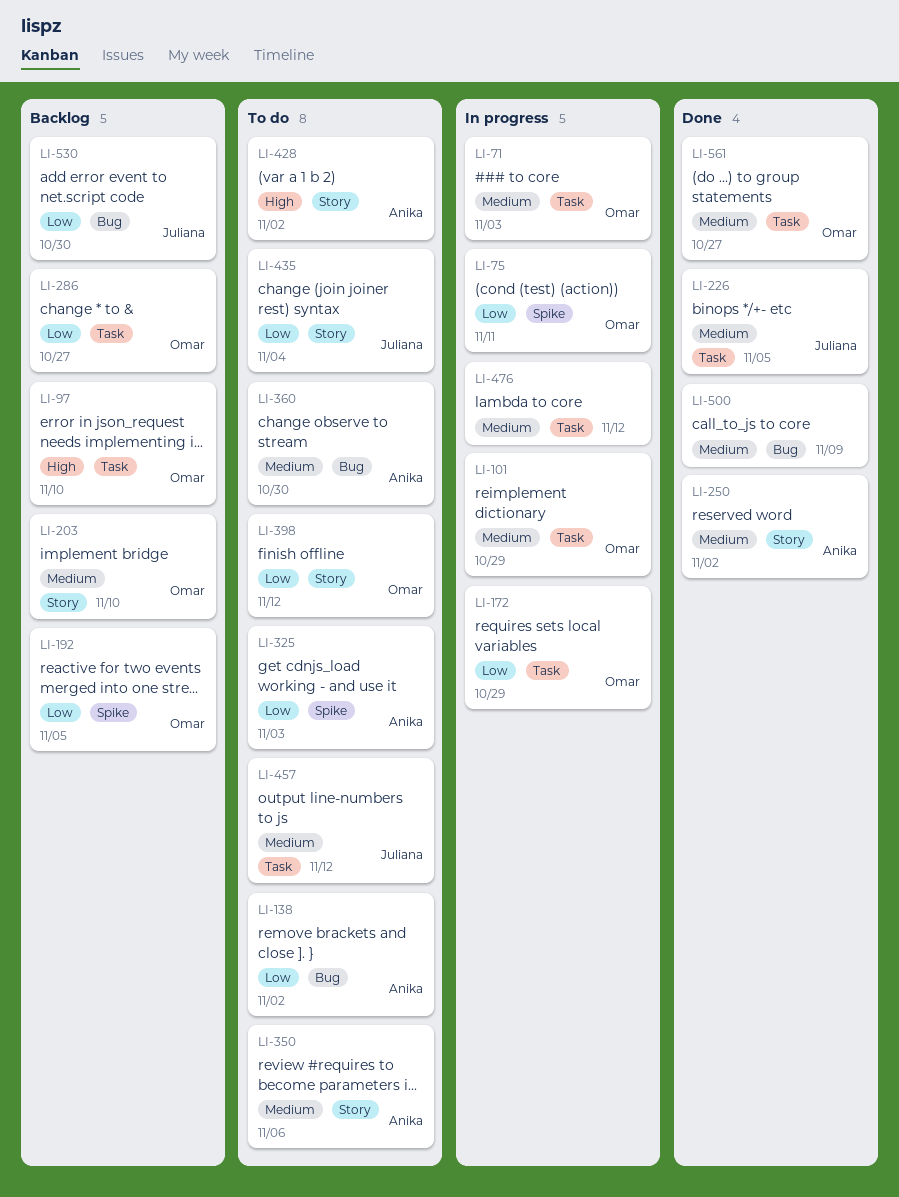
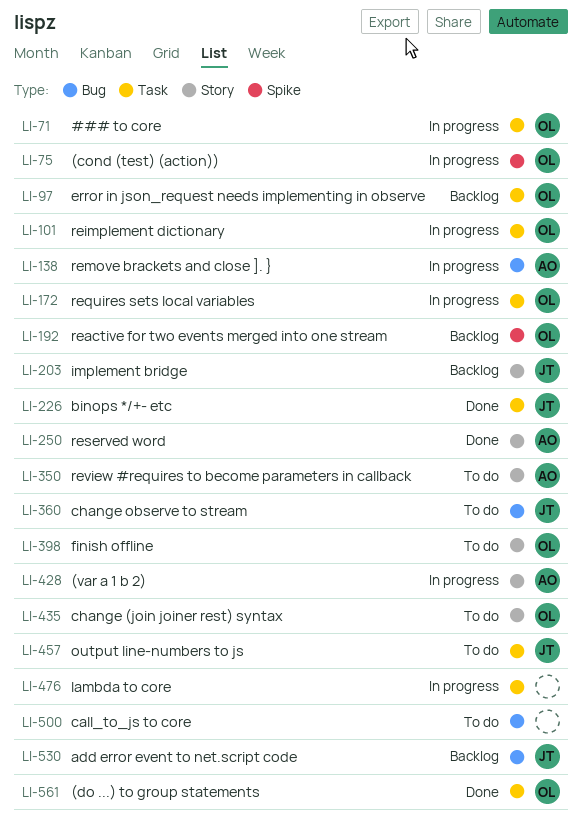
LI-138, status: To do -> In progress
LI-203, owner: Omar -> Juliana
LI-286: present -> none
LI-325: present -> none
LI-360, owner: Anika -> Juliana
LI-428, status: To do -> In progress
LI-435, owner: Juliana -> Omar
LI-500, status: Done -> To do

